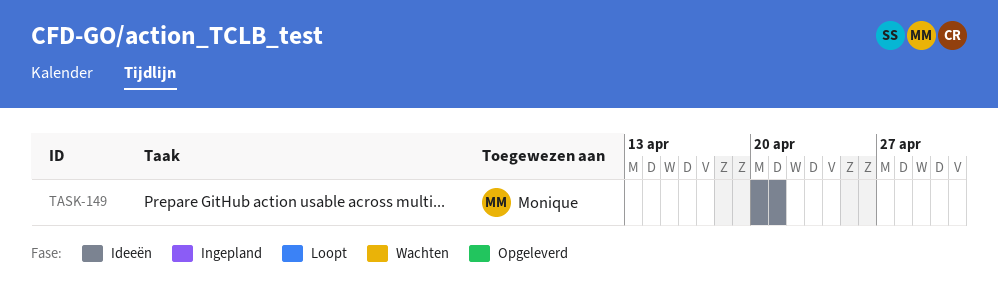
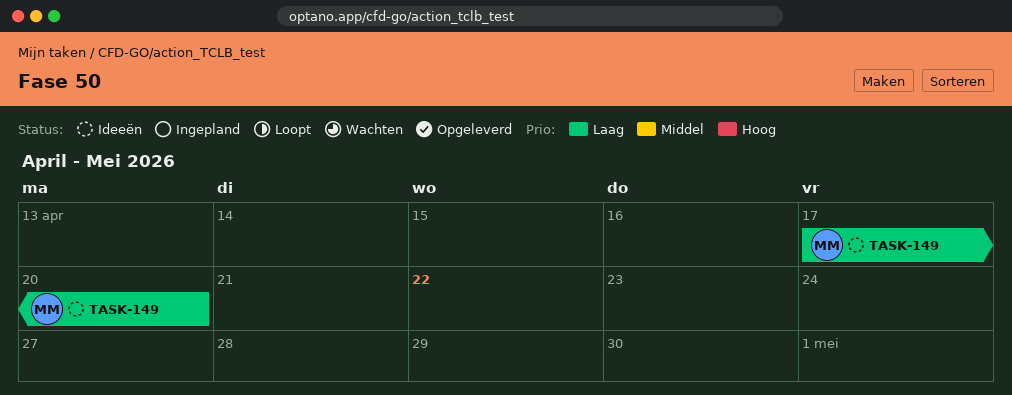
TASK-149, start: Apr 20 -> Apr 17
TASK-149, due: Apr 21 -> Apr 20

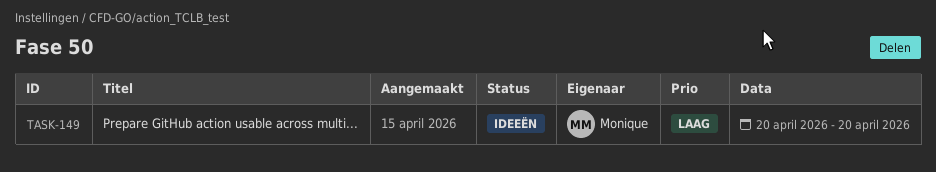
TASK-149, start: Apr 17 -> Apr 20

